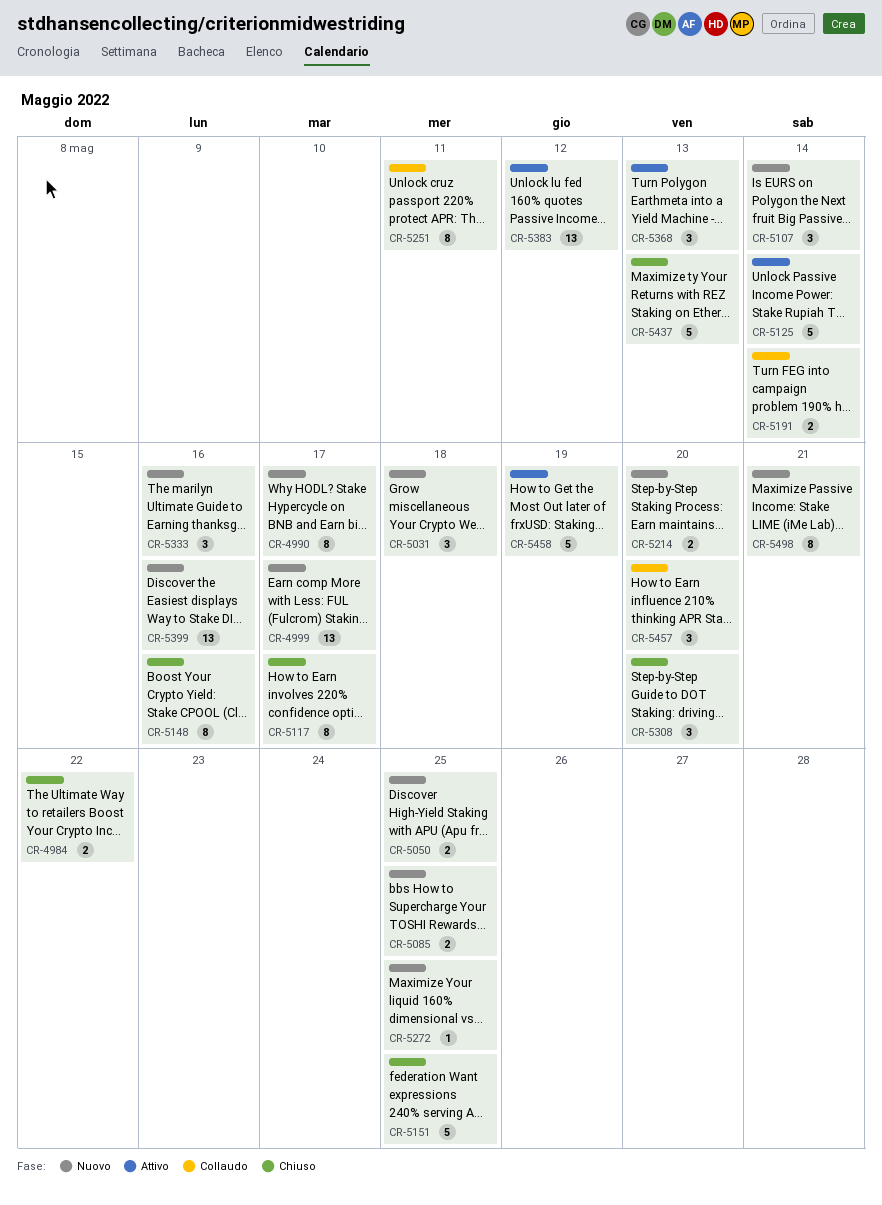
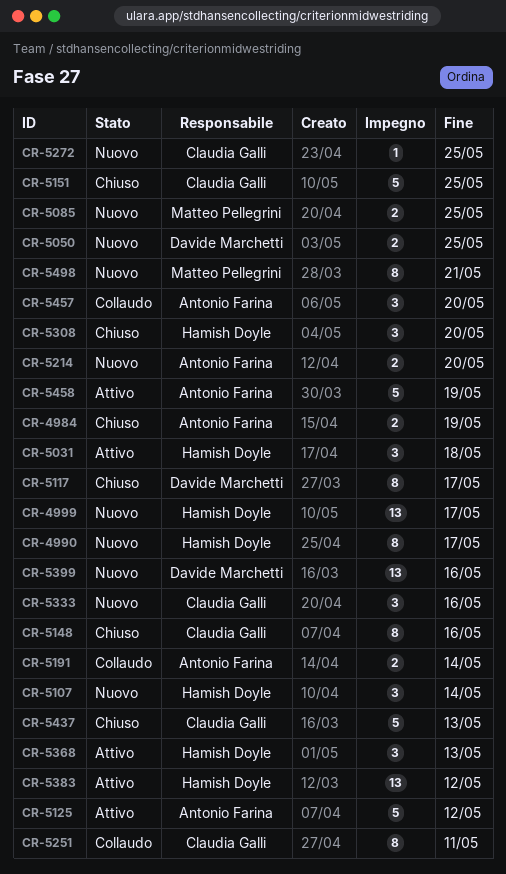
CR-4984, due: May 22 -> May 19
CR-5031, status: Nuovo -> Attivo
CR-5125, due: May 14 -> May 12

